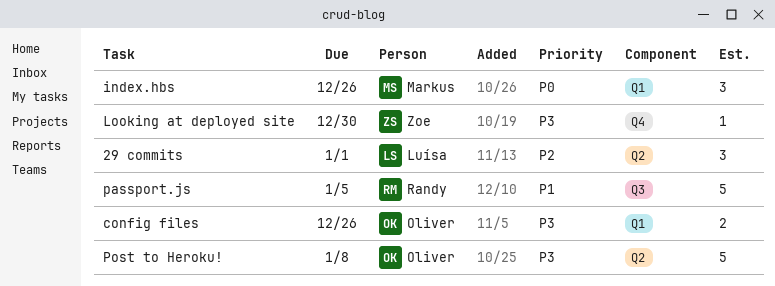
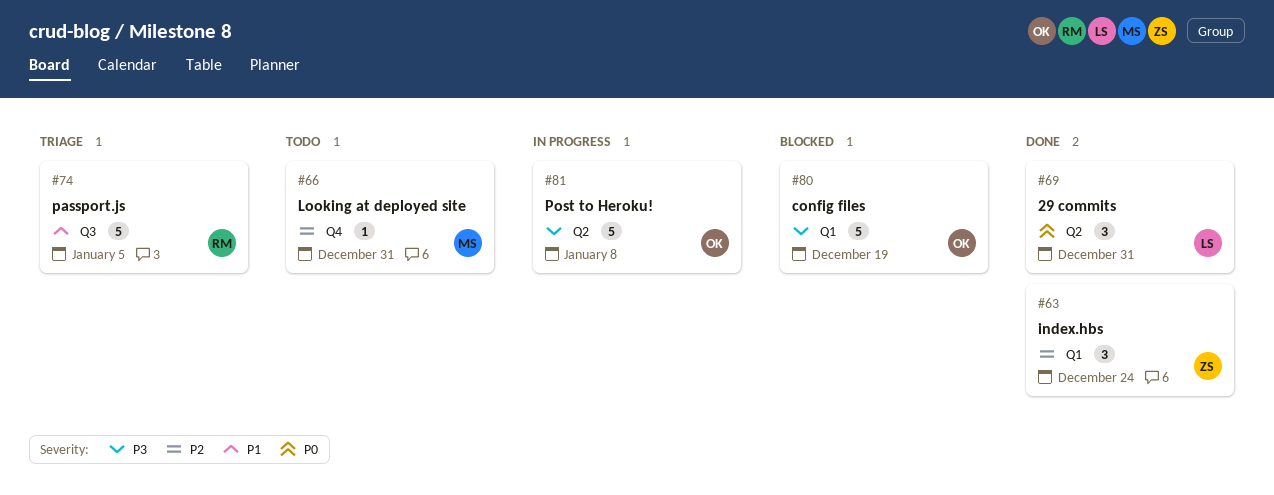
29 commits, priority: P2 -> P0
29 commits, due: Jan 1 -> Dec 31
config files, estimate: 2 -> 5
config files, due: Dec 26 -> Dec 19
index.hbs, owner: Markus -> Zoe
index.hbs, priority: P0 -> P2
index.hbs, due: Dec 26 -> Dec 24
Looking at deployed site, owner: Zoe -> Markus
Looking at deployed site, priority: P3 -> P2
Looking at deployed site, due: Dec 30 -> Dec 31

